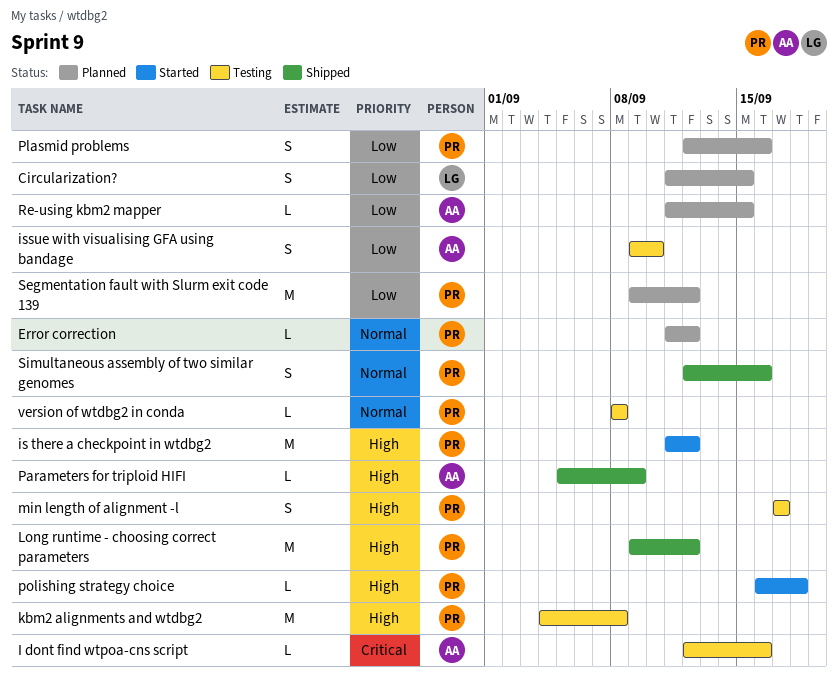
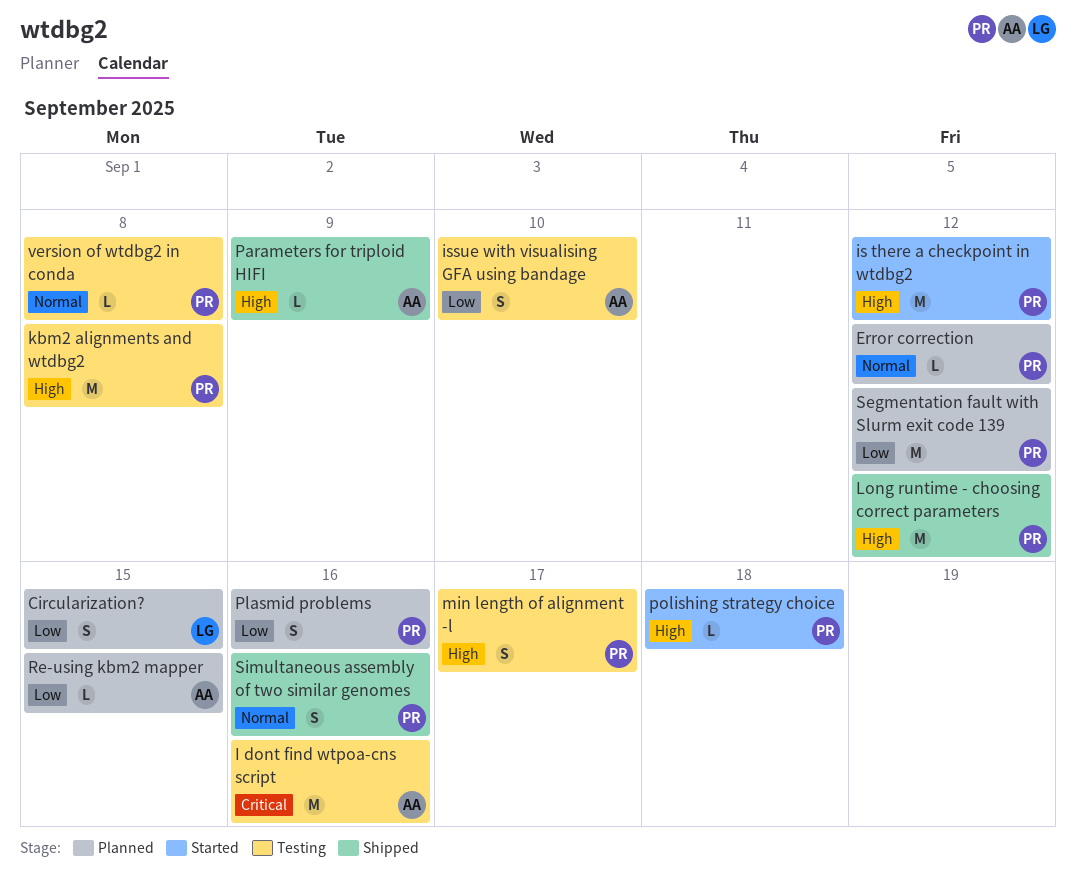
I dont find wtpoa-cns script, estimate: L -> M

